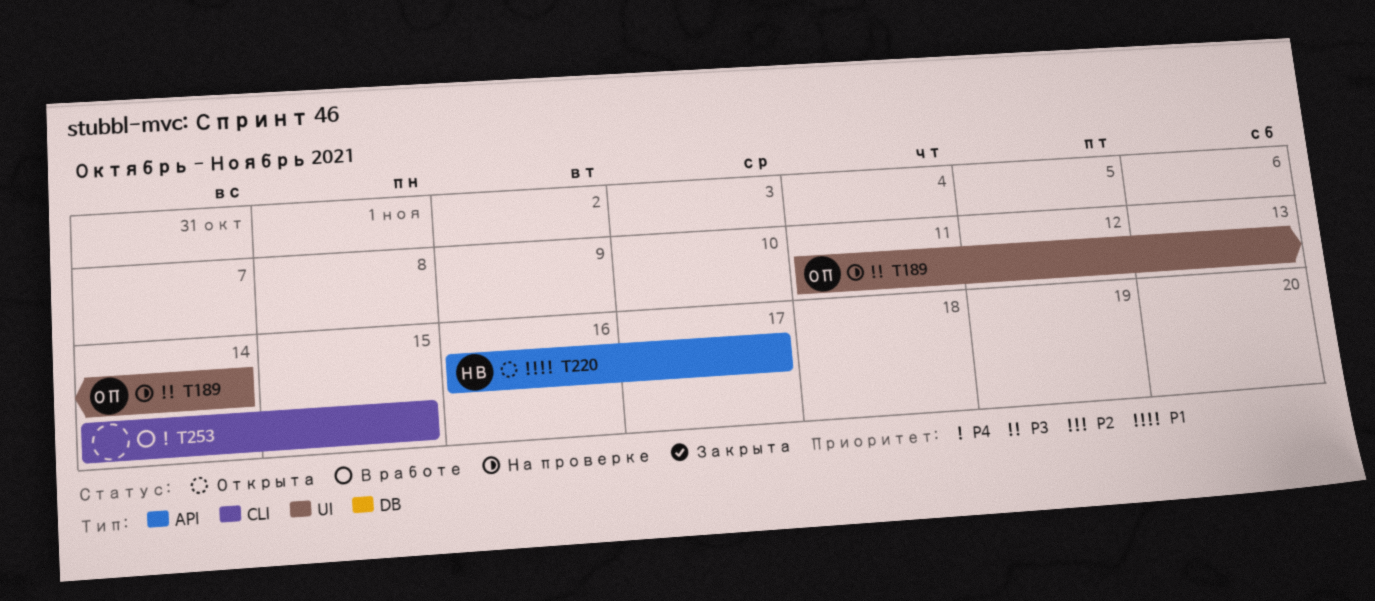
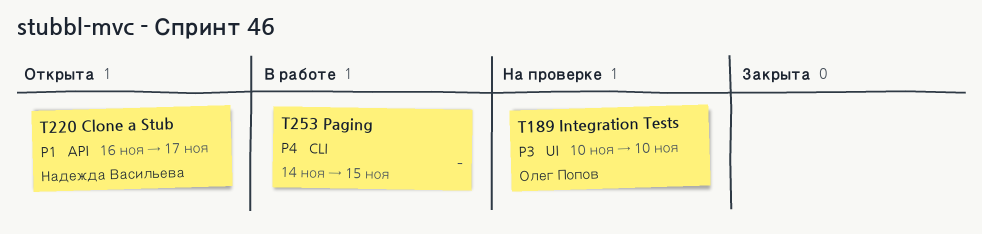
T189, start: Nov 11 -> Nov 10
T189, due: Nov 14 -> Nov 10

